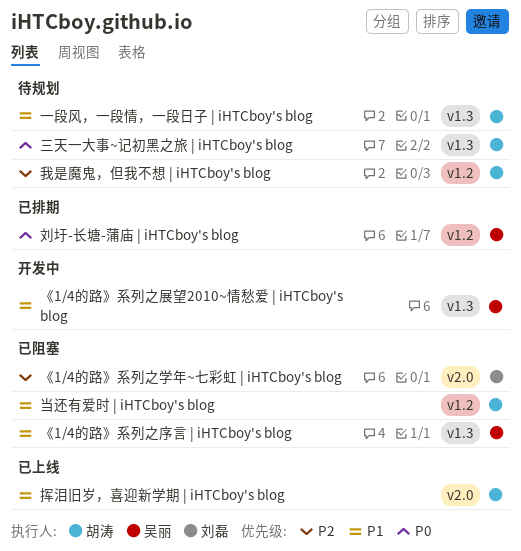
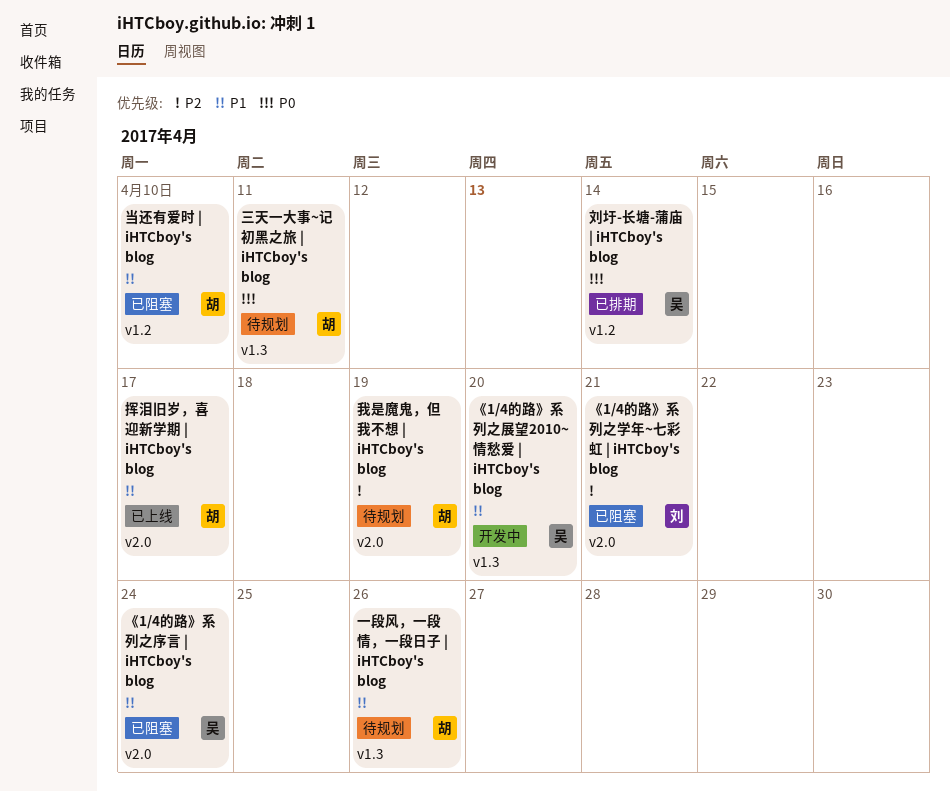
《1/4的路》系列之序言 | iHTCboy's blog, label: v1.3 -> v2.0
我是魔鬼，但我不想 | iHTCboy's blog, label: v1.2 -> v2.0

